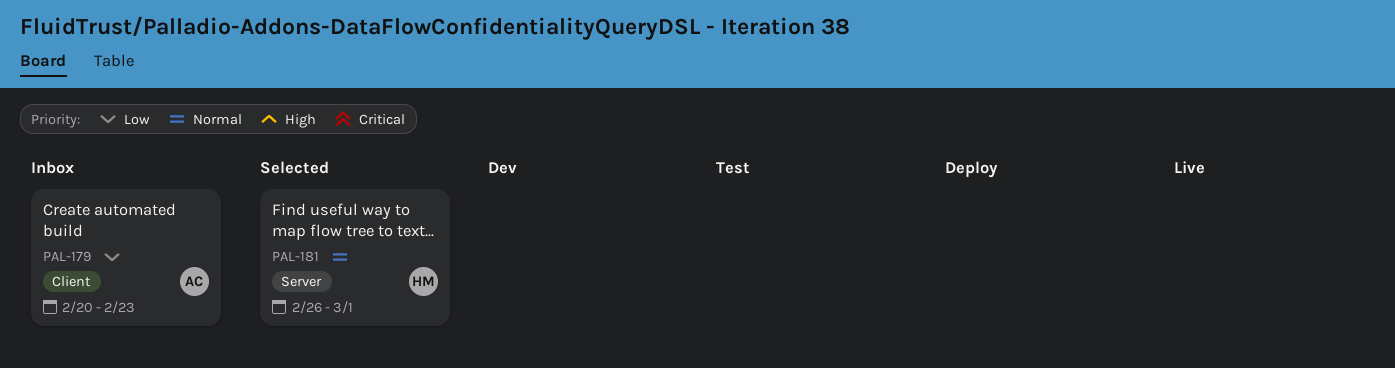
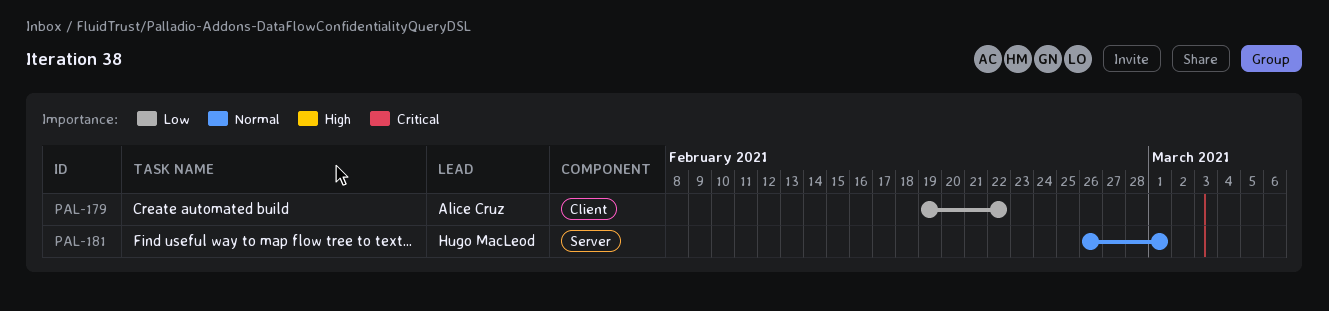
PAL-179, start: Feb 20 -> Feb 19
PAL-179, due: Feb 23 -> Feb 22

